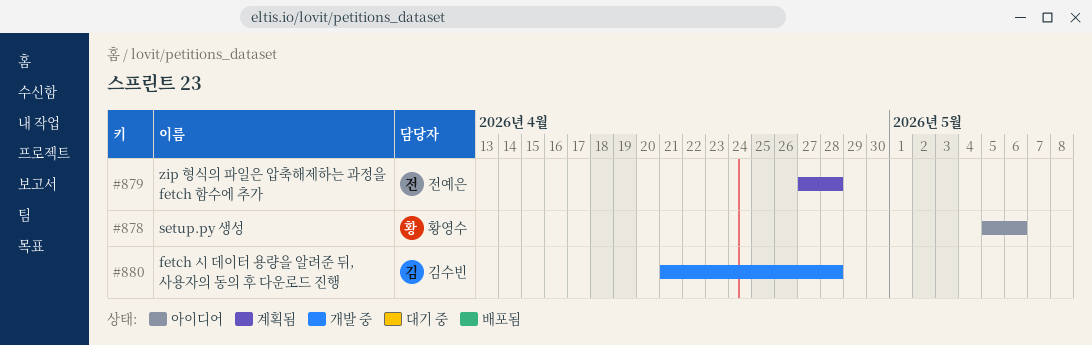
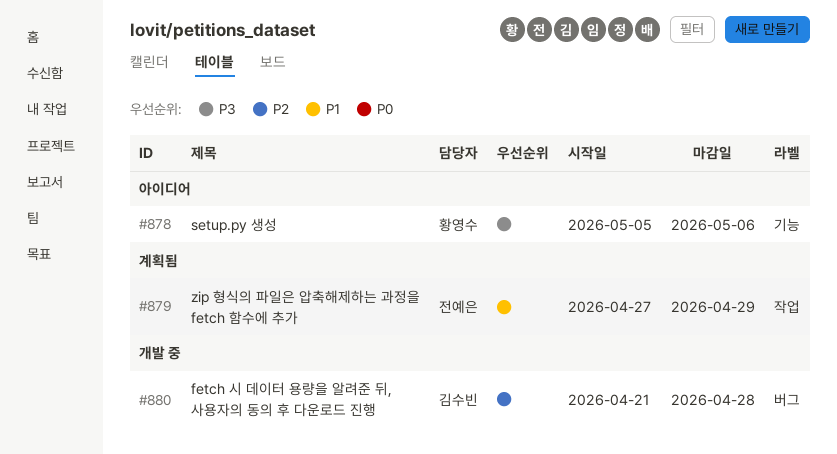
#879, due: Apr 28 -> Apr 29

